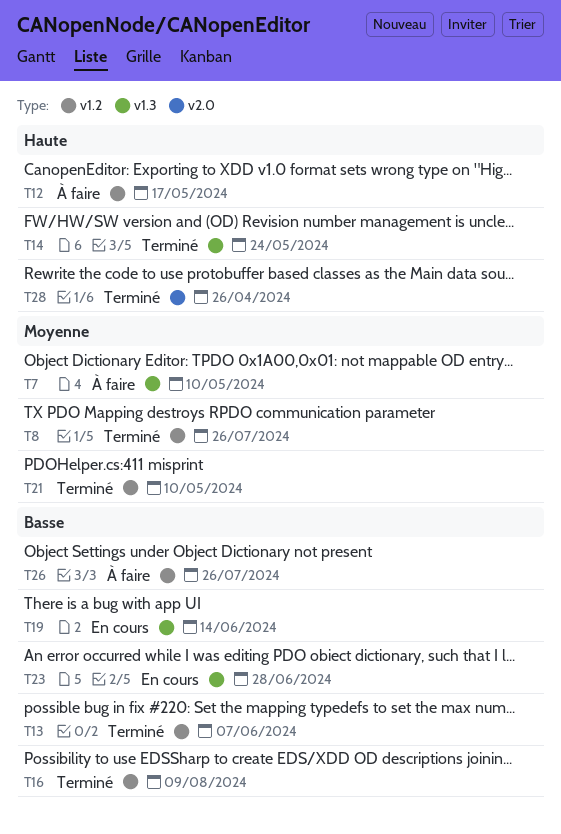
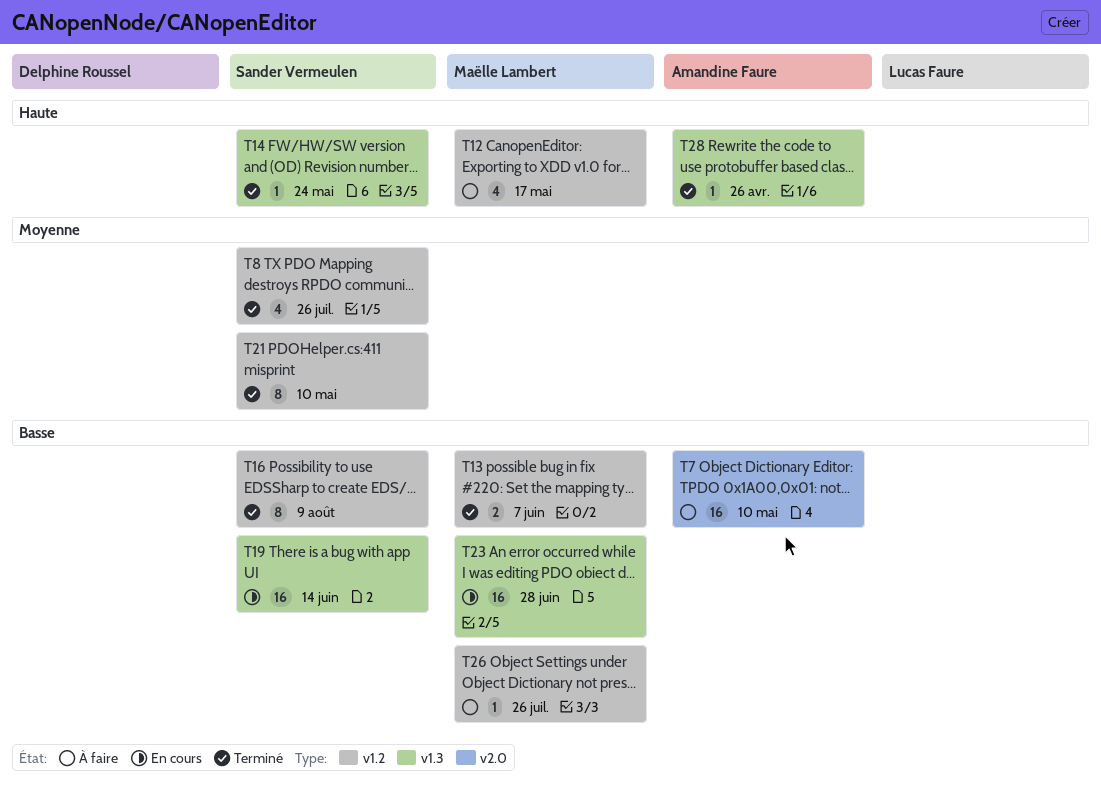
T7, priority: Moyenne -> Basse
T7, label: v1.3 -> v2.0
T28, label: v2.0 -> v1.3

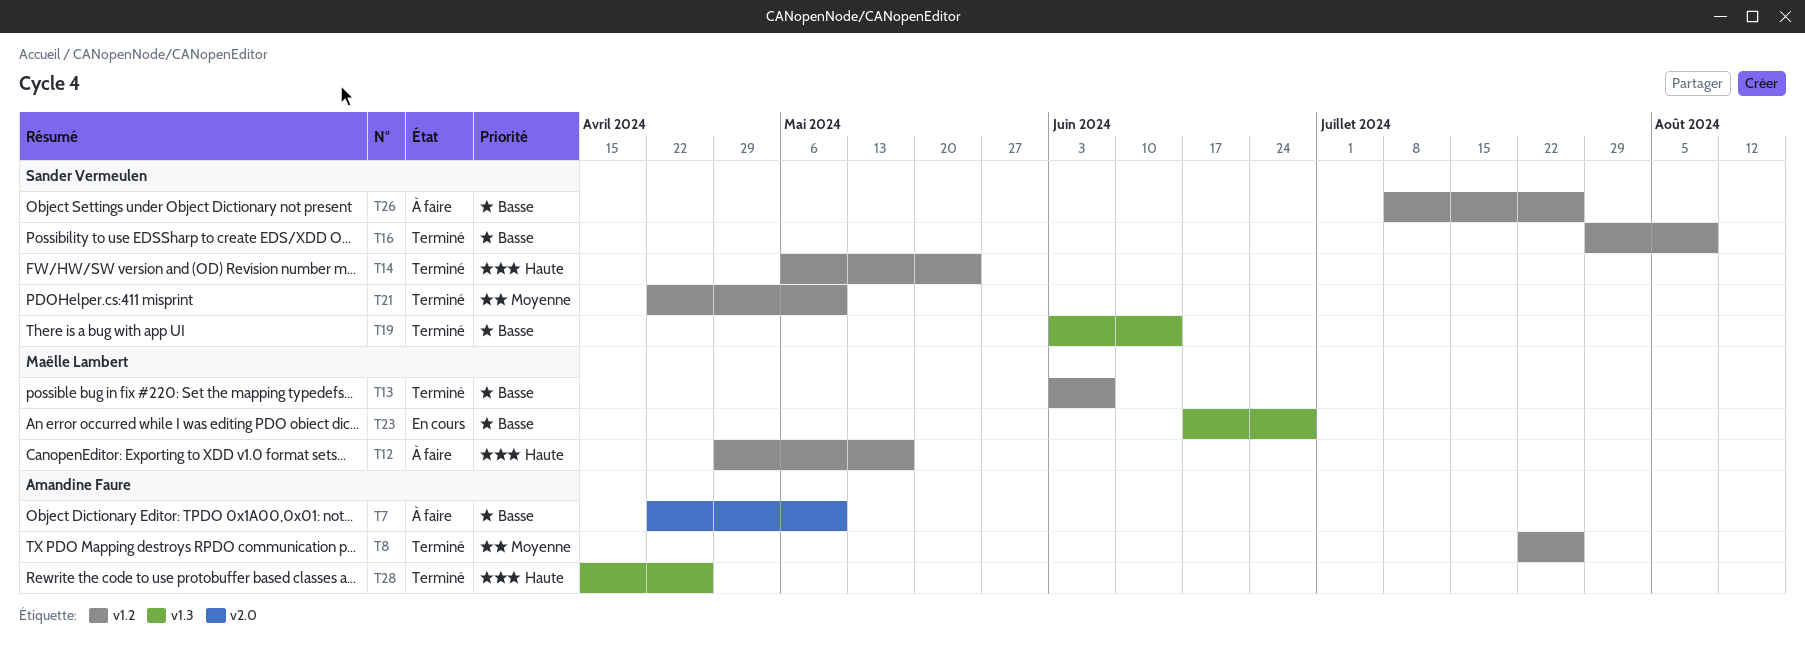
T8, owner: Sander Vermeulen -> Amandine Faure
T14, label: v1.3 -> v1.2
T19, status: En cours -> Terminé
T26, owner: Maëlle Lambert -> Sander Vermeulen

